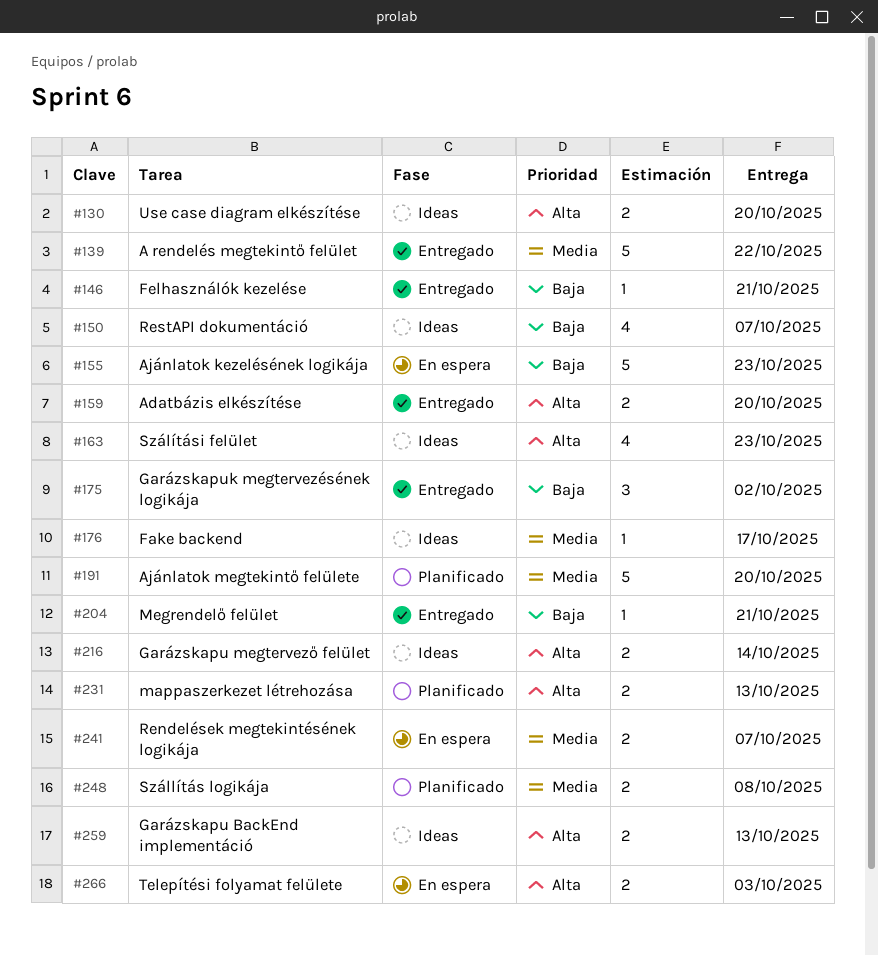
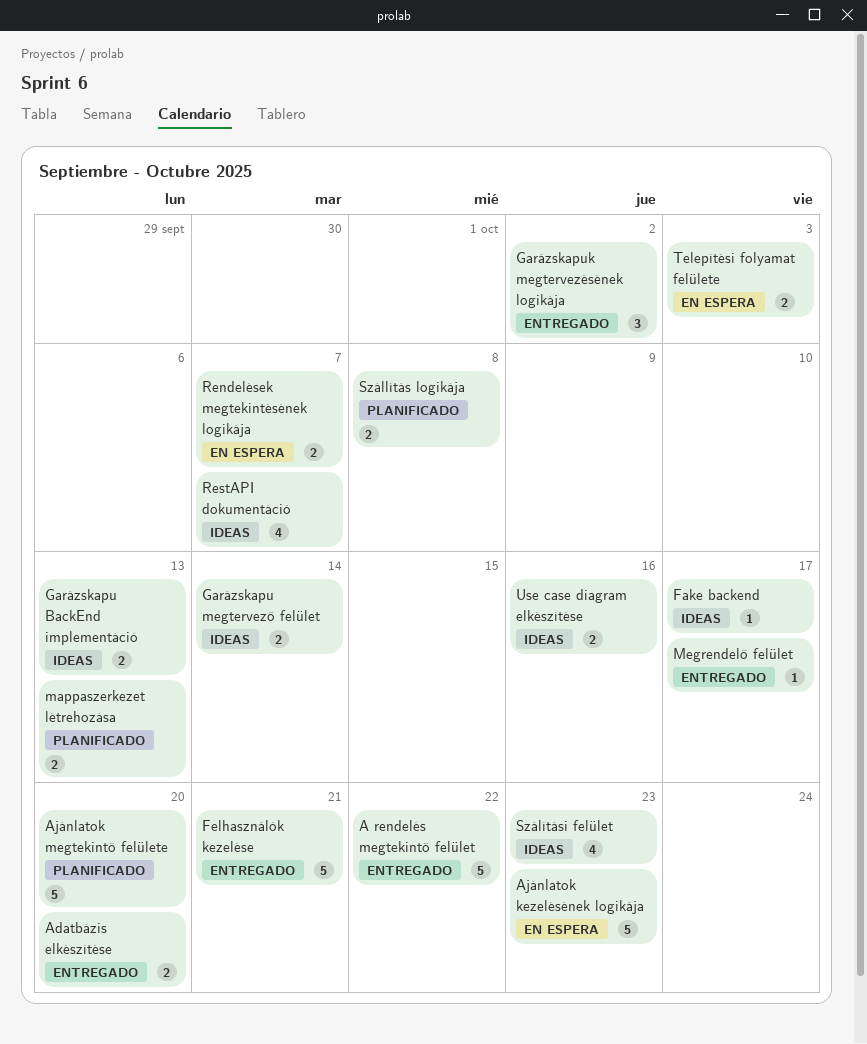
Felhasználók kezelése, estimate: 1 -> 5
Megrendelő felület, due: Oct 21 -> Oct 17
Use case diagram elkészítése, due: Oct 20 -> Oct 16

